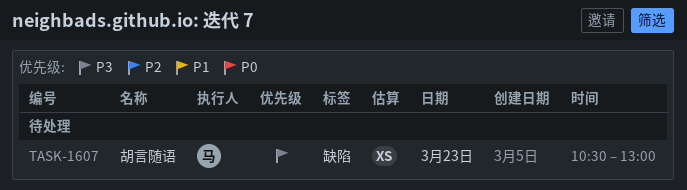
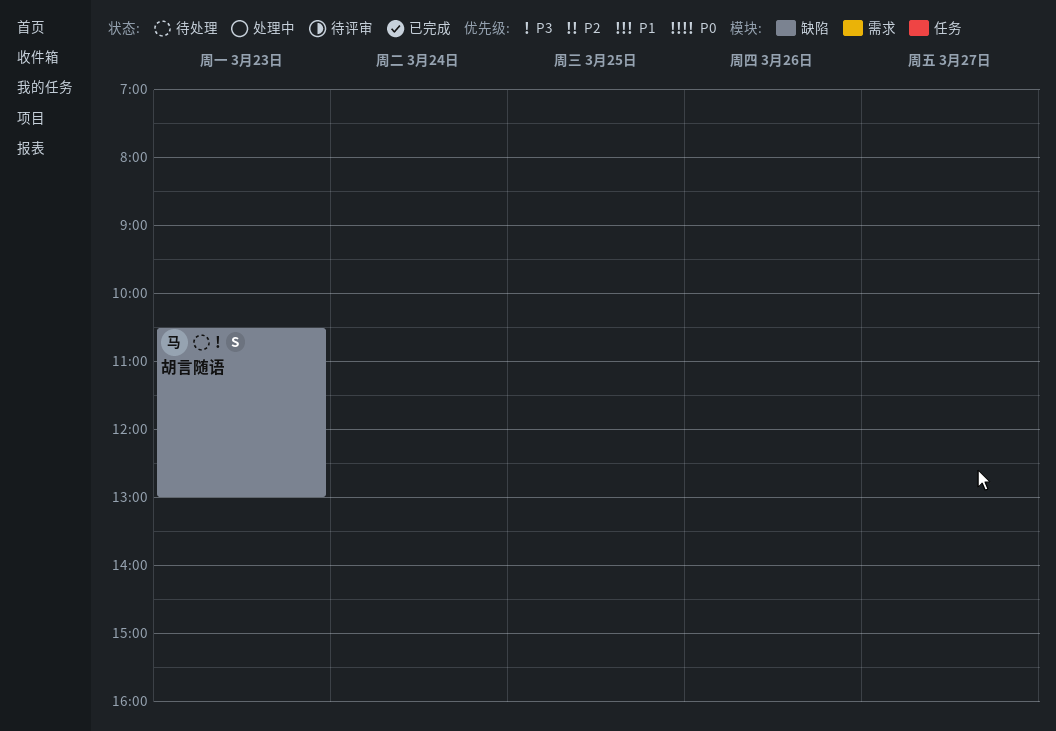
胡言随语, estimate: XS -> S

